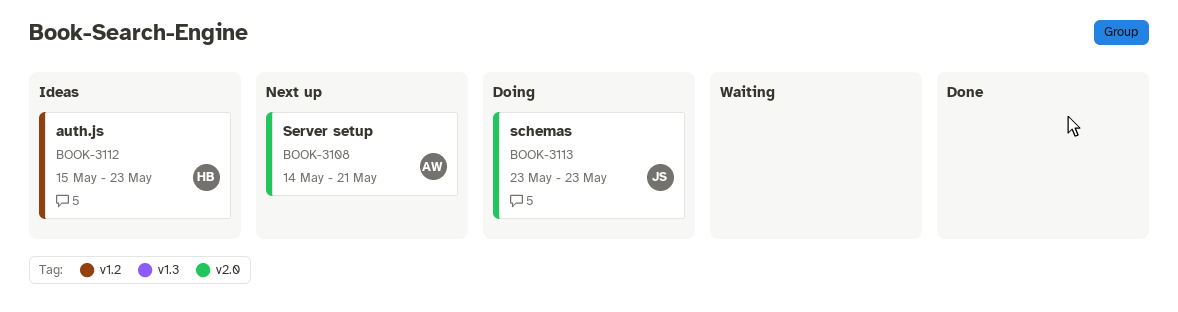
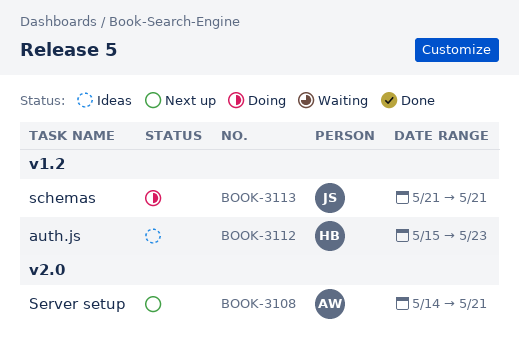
BOOK-3113, label: v2.0 -> v1.2
BOOK-3113, start: May 23 -> May 21
BOOK-3113, due: May 23 -> May 21

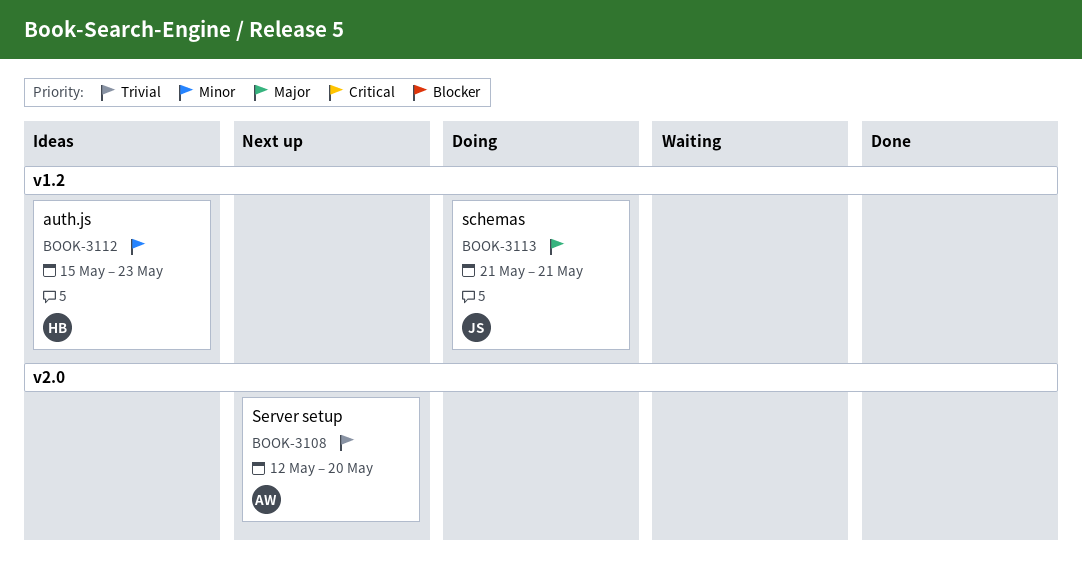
BOOK-3108, start: May 14 -> May 12
BOOK-3108, due: May 21 -> May 20

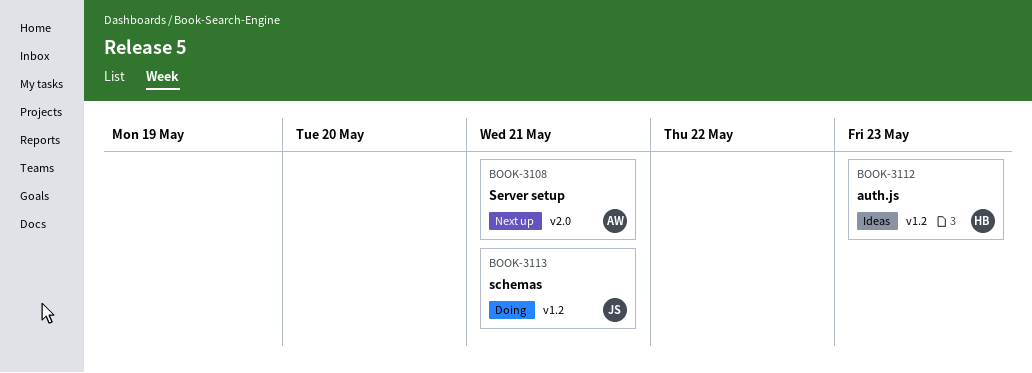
BOOK-3108, due: May 20 -> May 21

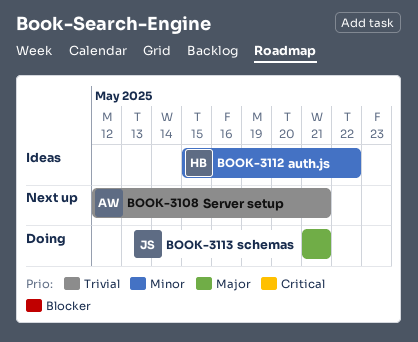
BOOK-3112, due: May 23 -> May 22

